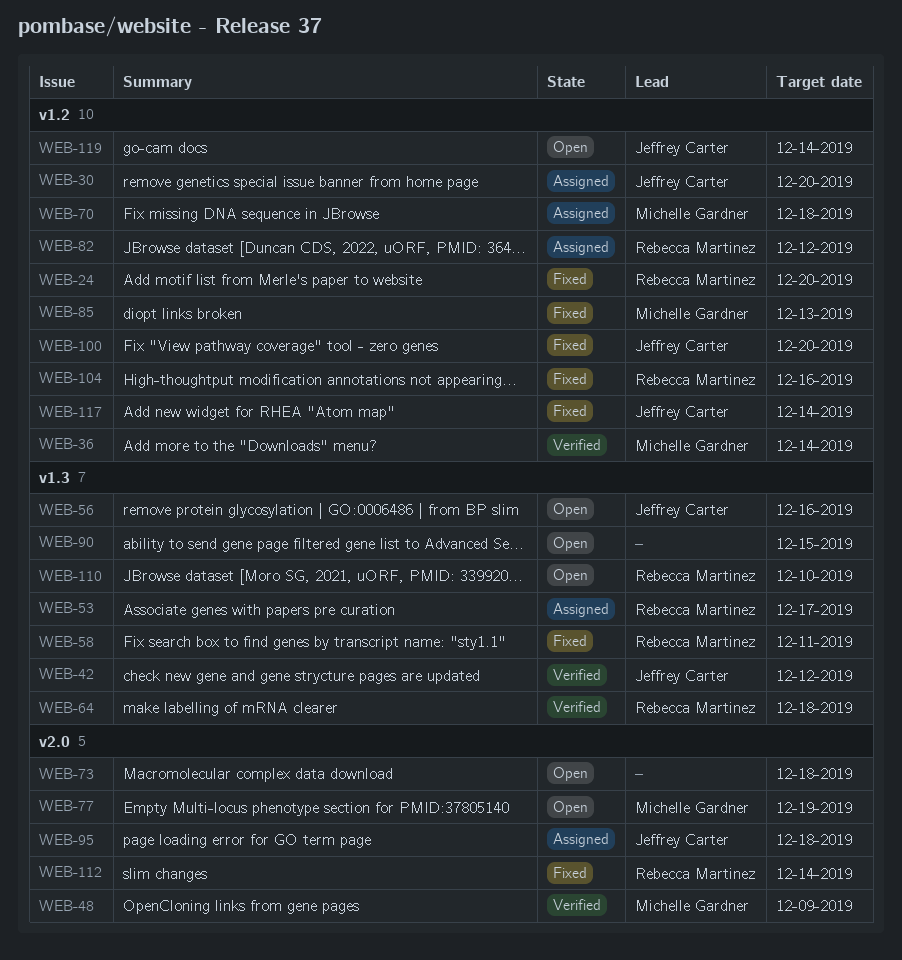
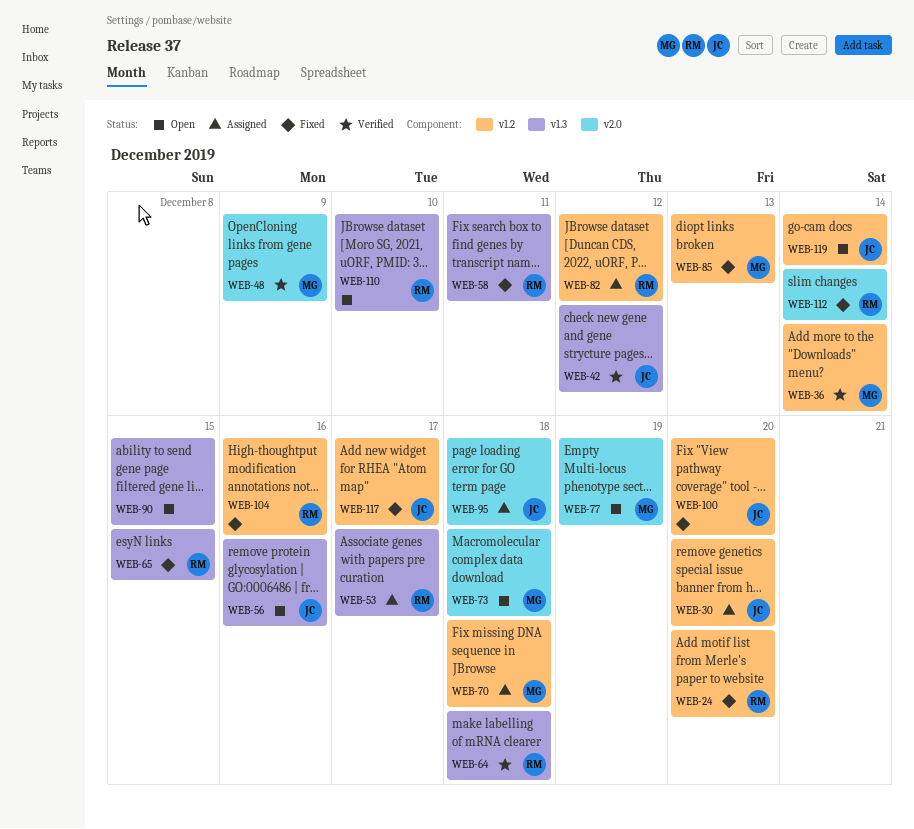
WEB-65: none -> present
WEB-73, owner: none -> Michelle Gardner
WEB-117, due: Dec 14 -> Dec 17

